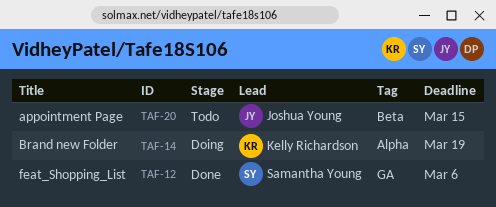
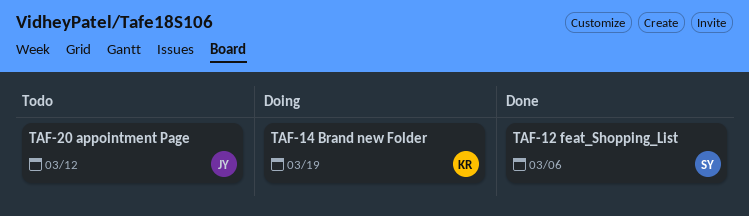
TAF-20, due: Mar 15 -> Mar 12

